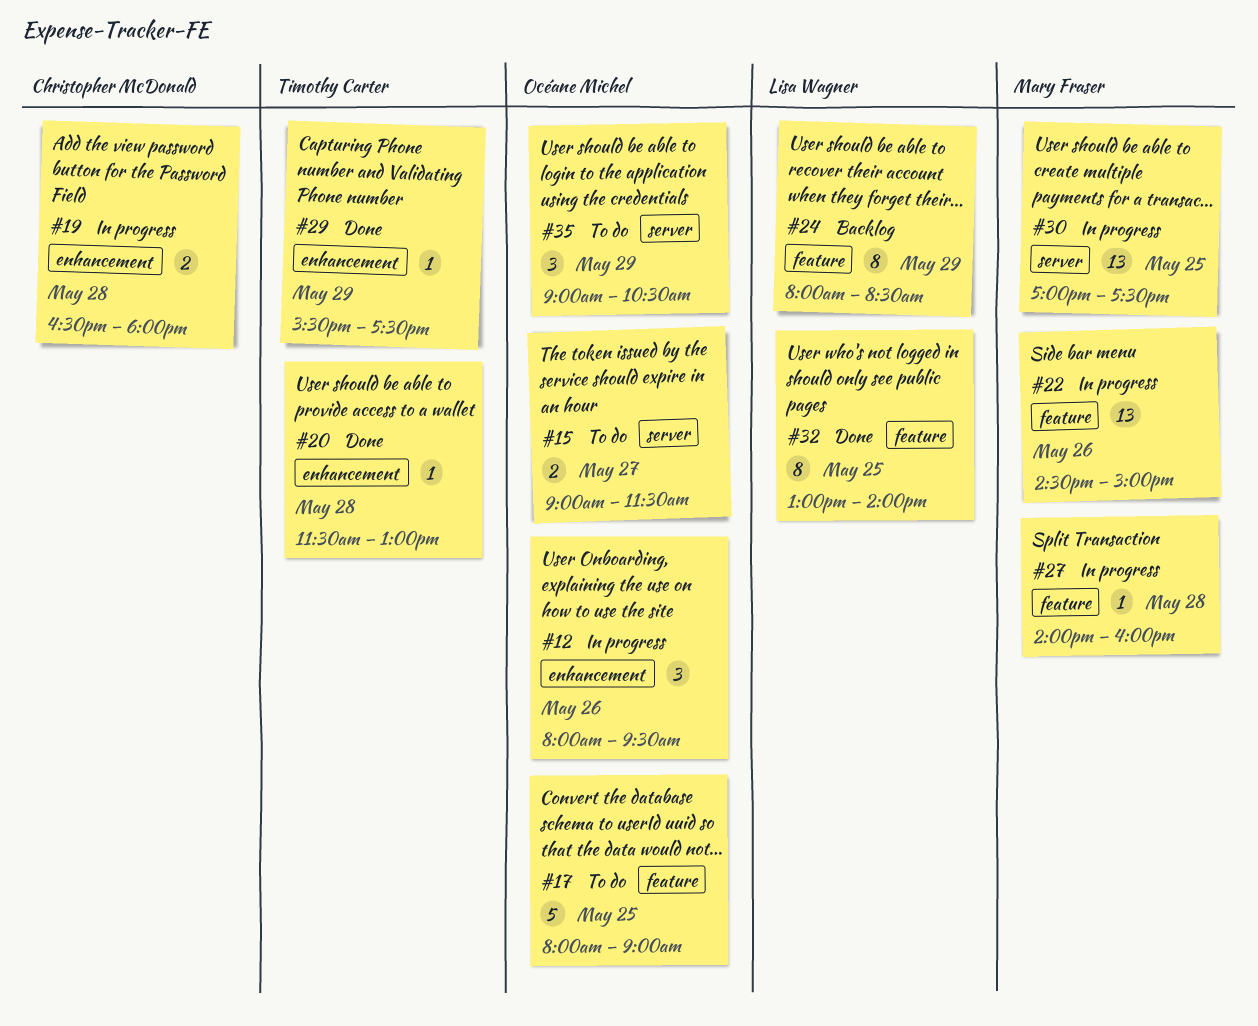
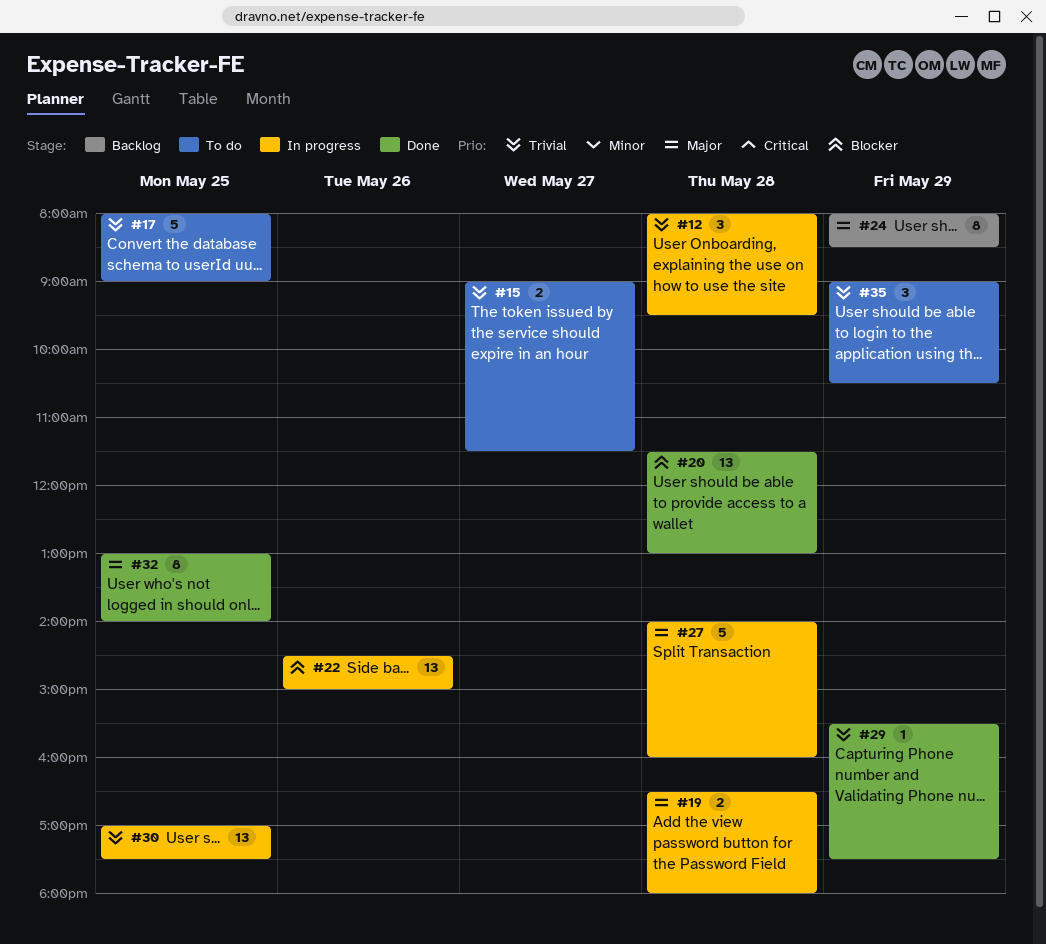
#12, day: May 26 -> May 28
#20, estimate: 1 -> 13
#27, estimate: 1 -> 5

